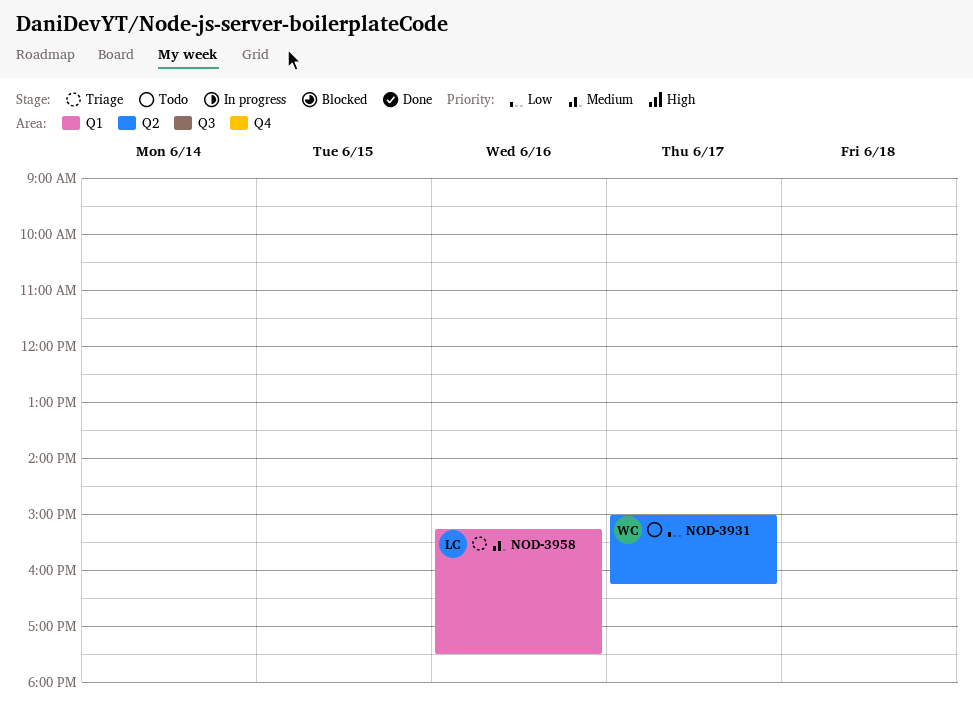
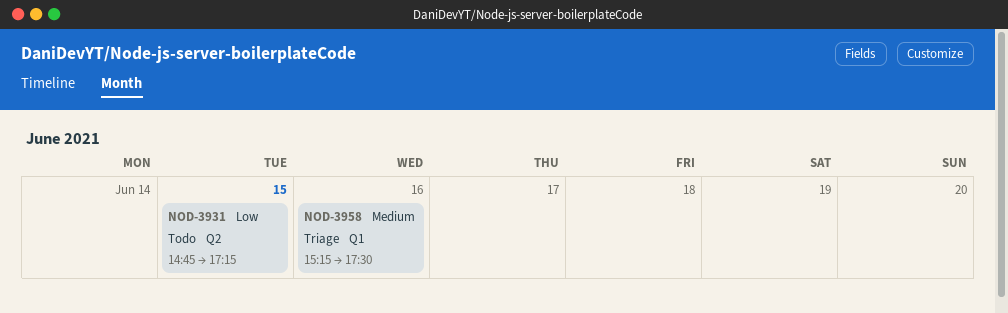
NOD-3931, day: Jun 17 -> Jun 15
NOD-3931, begins: 15:00 -> 14:45
NOD-3931, ends: 16:15 -> 17:15

